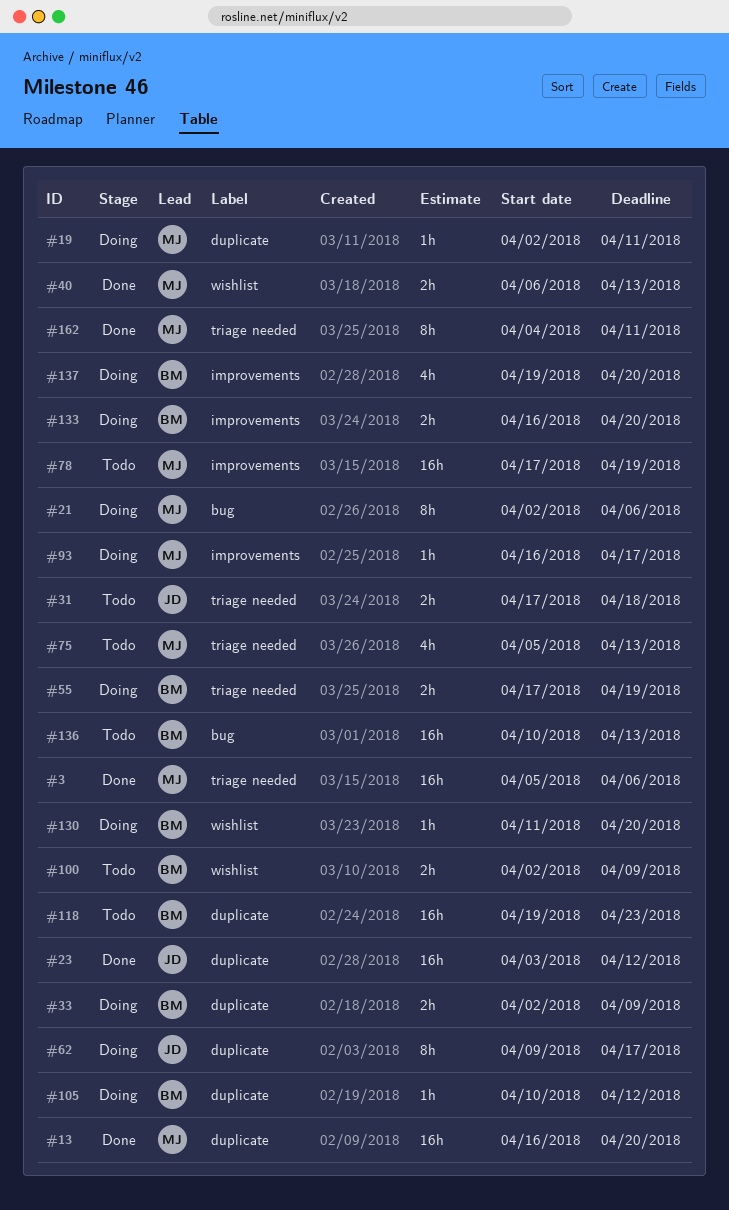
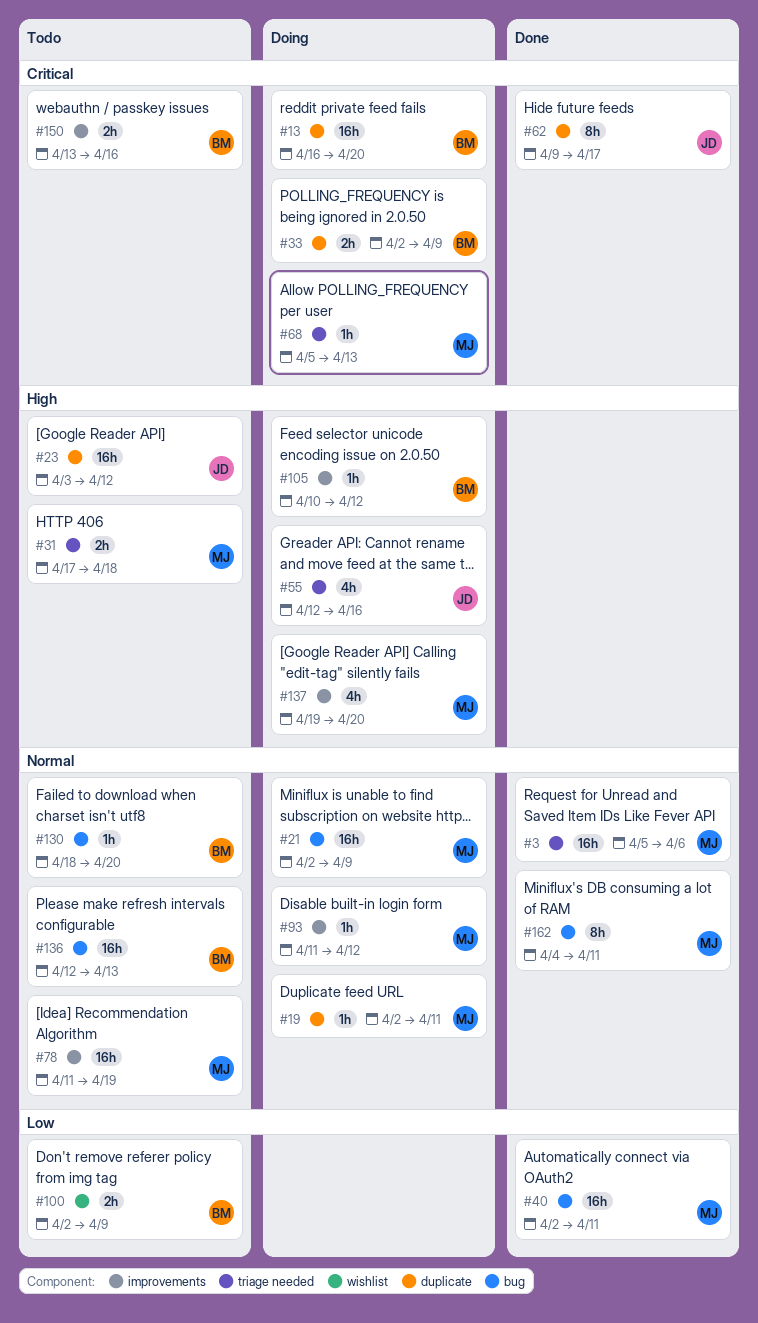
#13, status: Done -> Doing
#13, owner: MJ -> BM
#21, estimate: 8h -> 16h
#21, due: Apr 6 -> Apr 9
#23, status: Done -> Todo
#31, owner: JD -> MJ
#40, label: wishlist -> bug
#40, estimate: 2h -> 16h
#40, start: Apr 6 -> Apr 2
#40, due: Apr 13 -> Apr 11
#55, owner: BM -> JD
#55, estimate: 2h -> 4h
#55, start: Apr 17 -> Apr 12
#55, due: Apr 19 -> Apr 16
#62, status: Doing -> Done
#68: none -> present
#75: present -> none
#78, start: Apr 17 -> Apr 11
#93, start: Apr 16 -> Apr 11
#93, due: Apr 17 -> Apr 12
#105, label: duplicate -> improvements
#118: present -> none
#130, status: Doing -> Todo
#130, label: wishlist -> bug
#130, start: Apr 11 -> Apr 18
#133: present -> none
#136, start: Apr 10 -> Apr 12
#137, owner: BM -> MJ
#150: none -> present
#162, label: triage needed -> bug

